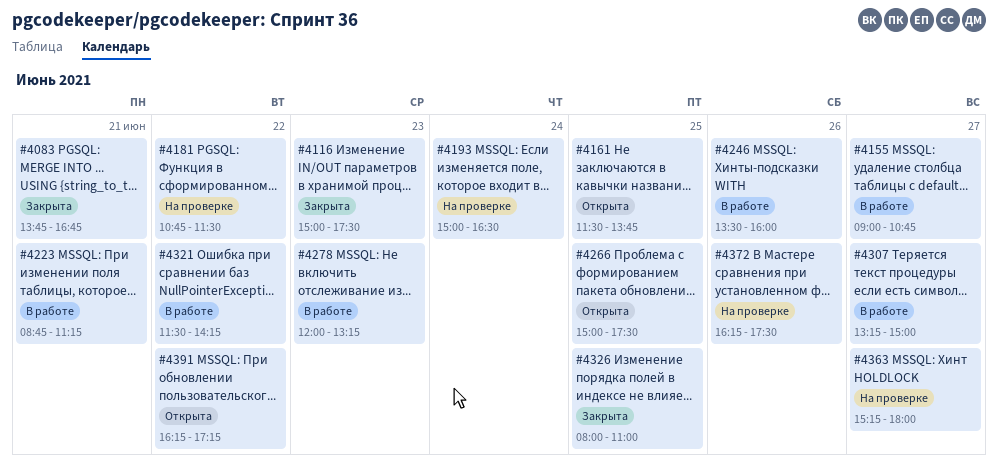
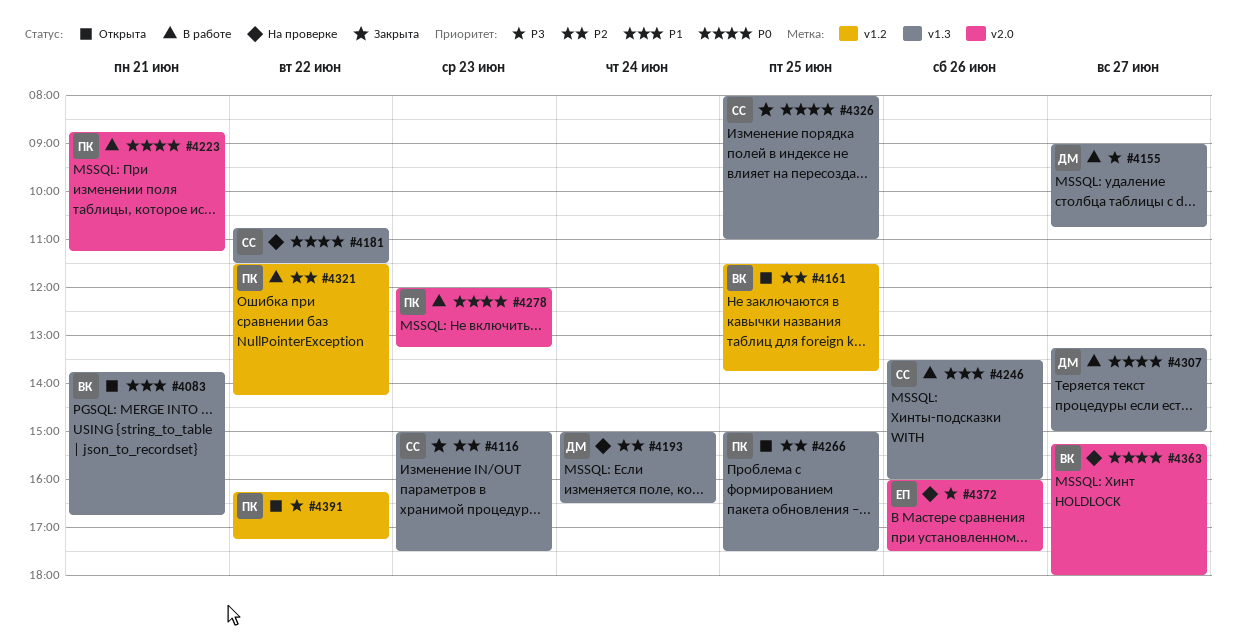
#4083, status: Закрыта -> Открыта
#4372, begins: 16:15 -> 16:00

